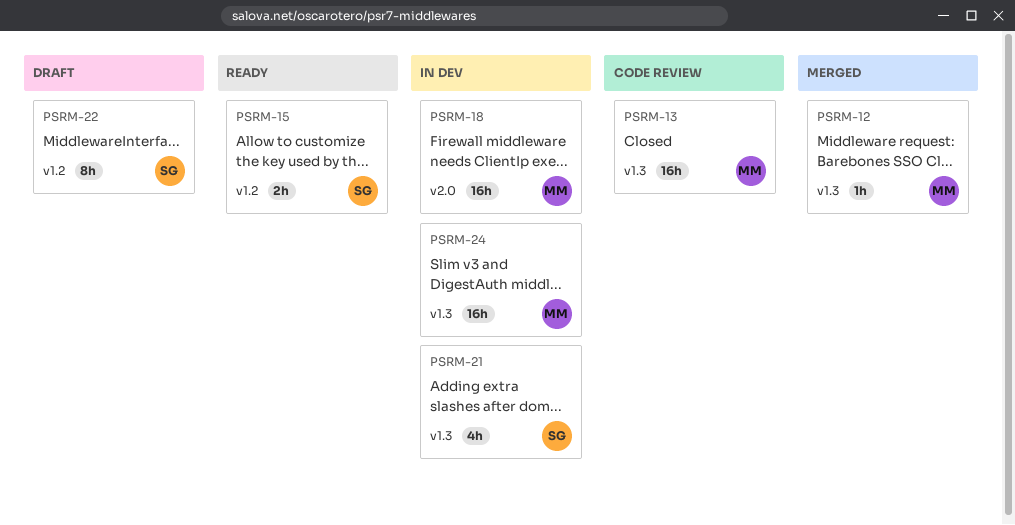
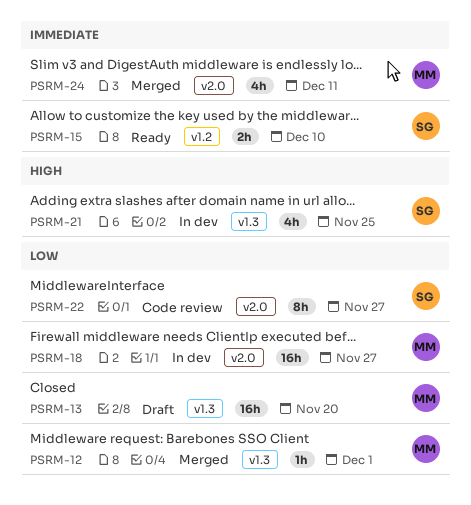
PSRM-13, status: Code review -> Draft
PSRM-22, status: Draft -> Code review
PSRM-22, label: v1.2 -> v2.0
PSRM-24, status: In dev -> Merged
PSRM-24, label: v1.3 -> v2.0
PSRM-24, estimate: 16h -> 4h

